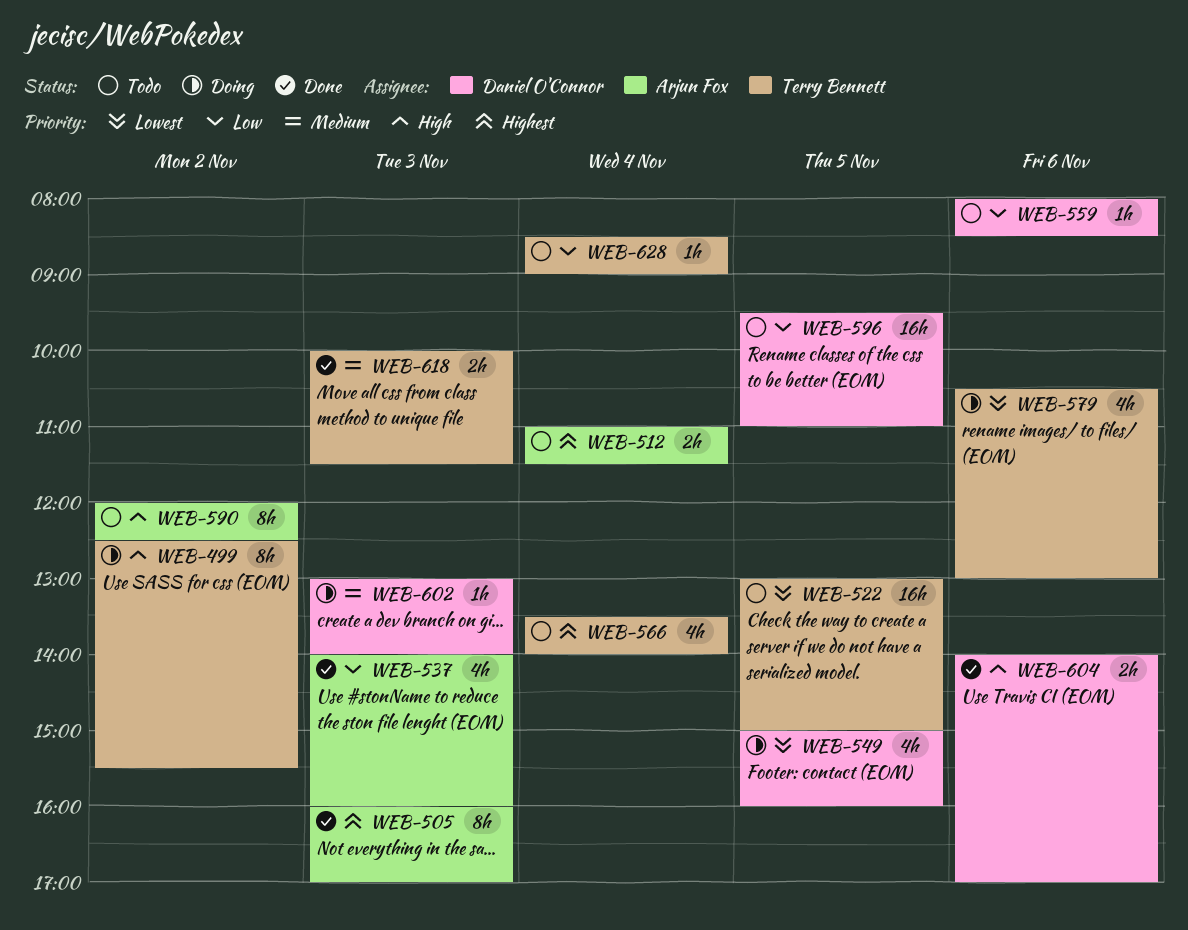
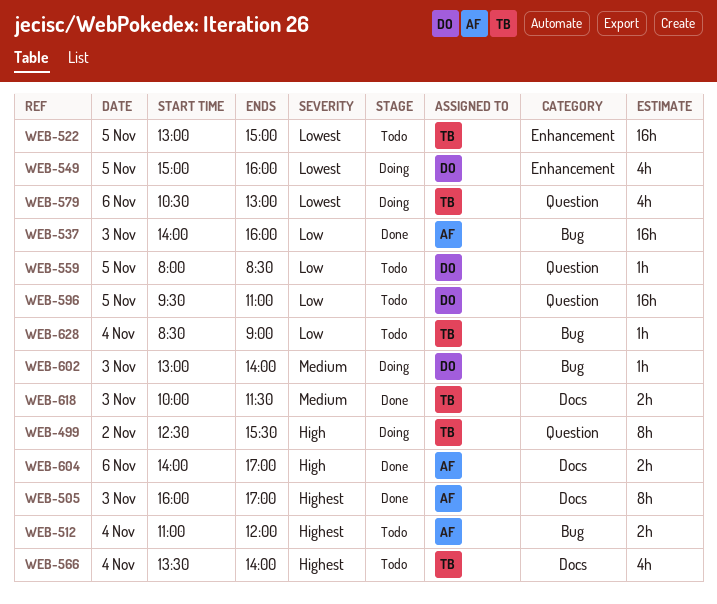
WEB-512, ends: 11:30 -> 12:00
WEB-537, estimate: 4h -> 16h
WEB-559, day: Nov 6 -> Nov 5
WEB-590: present -> none
WEB-604, owner: Daniel O'Connor -> Arjun Fox

